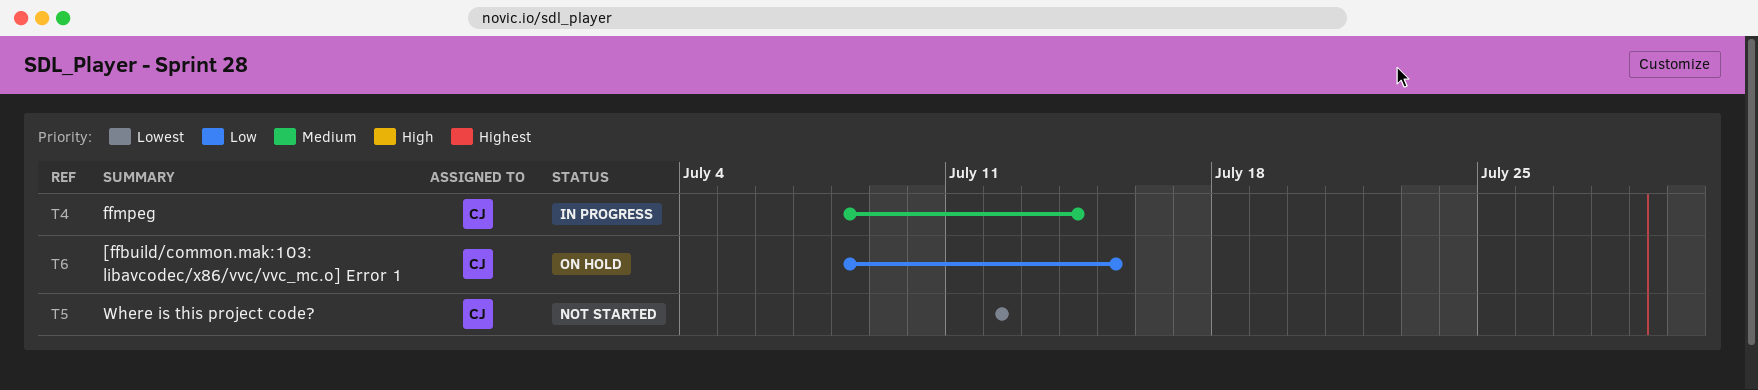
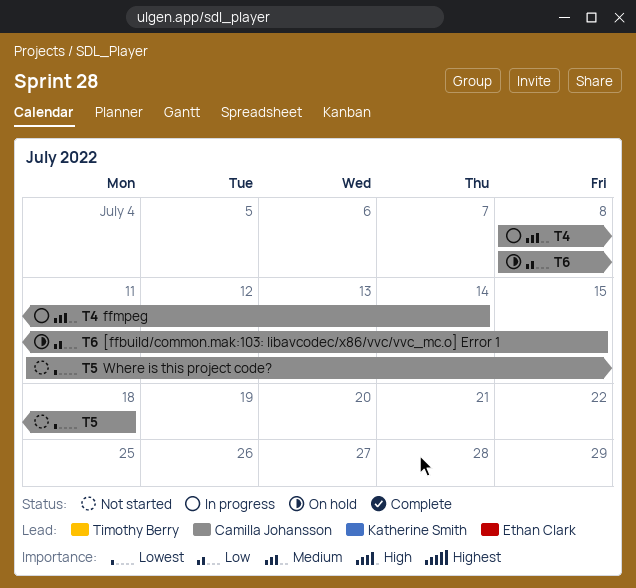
T5, start: Jul 12 -> Jul 11
T5, due: Jul 12 -> Jul 18

